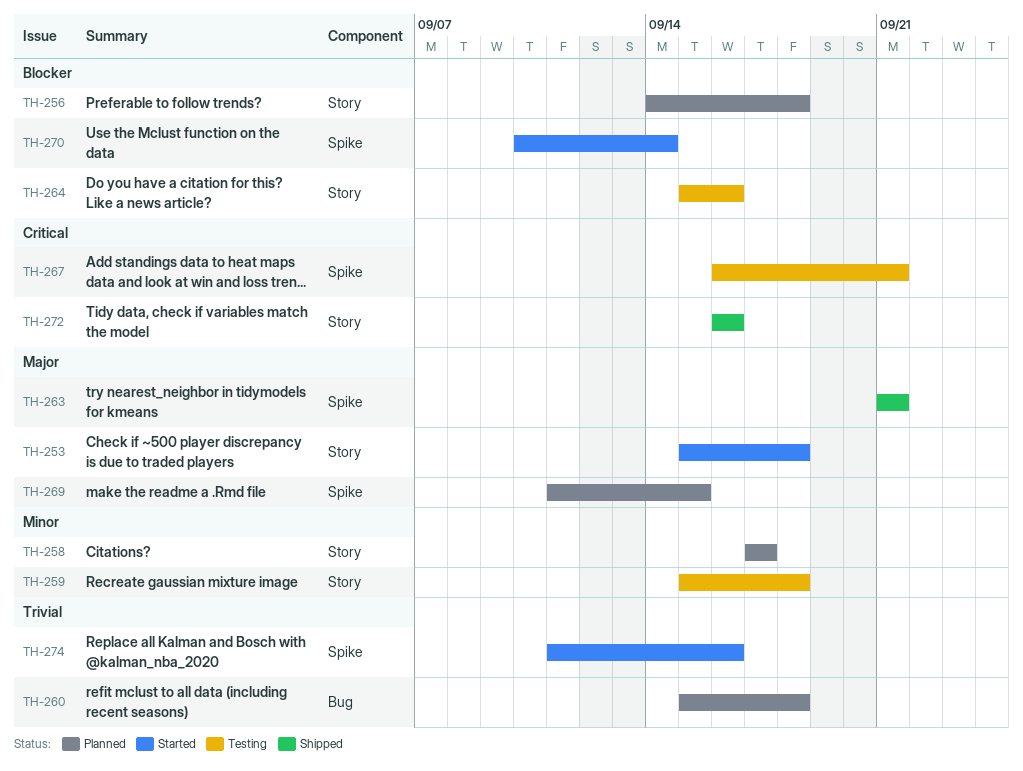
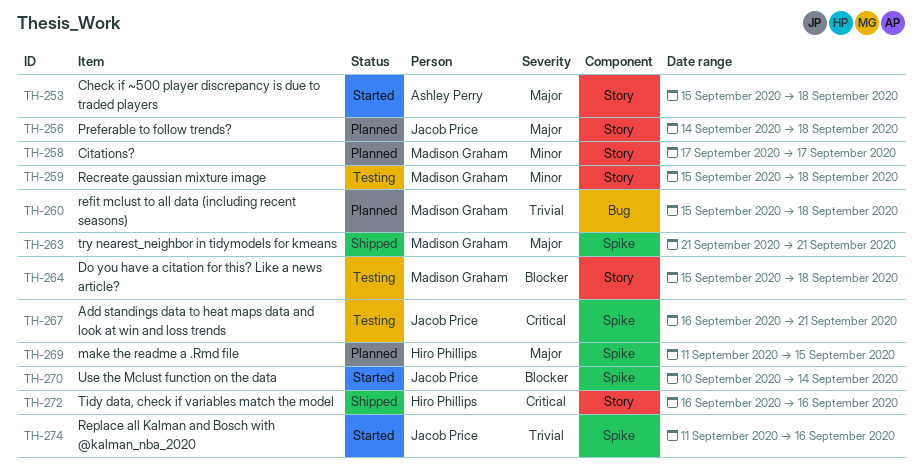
TH-256, priority: Blocker -> Major
TH-264, due: Sep 16 -> Sep 18

